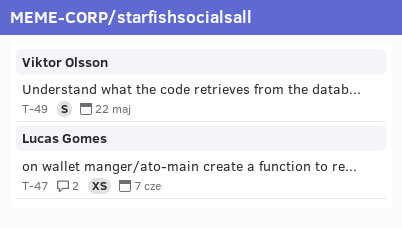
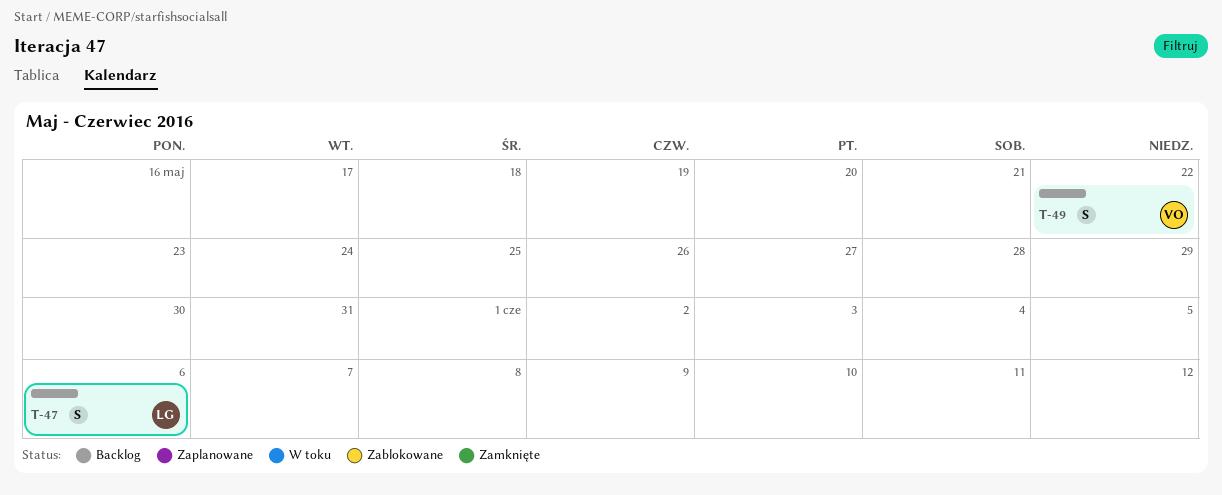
T-47, estimate: XS -> S
T-47, due: Jun 7 -> Jun 6

